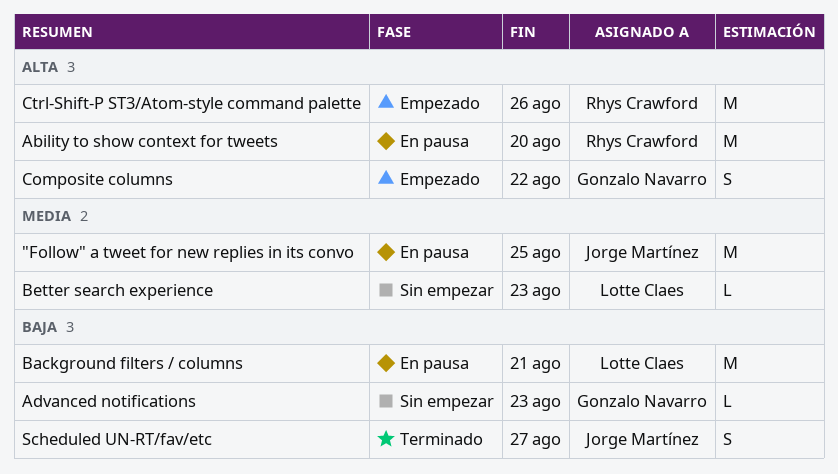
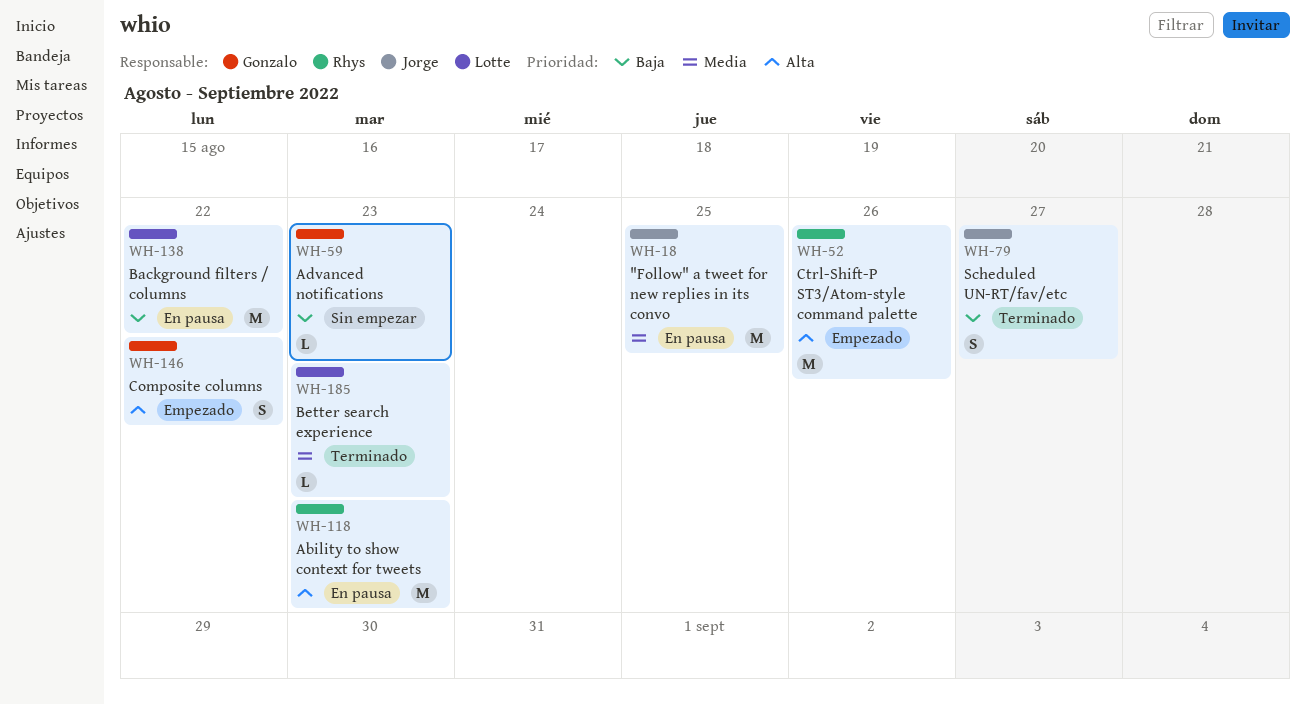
Ability to show context for tweets, due: Aug 20 -> Aug 23
Background filters / columns, due: Aug 21 -> Aug 22
Better search experience, status: Sin empezar -> Terminado

